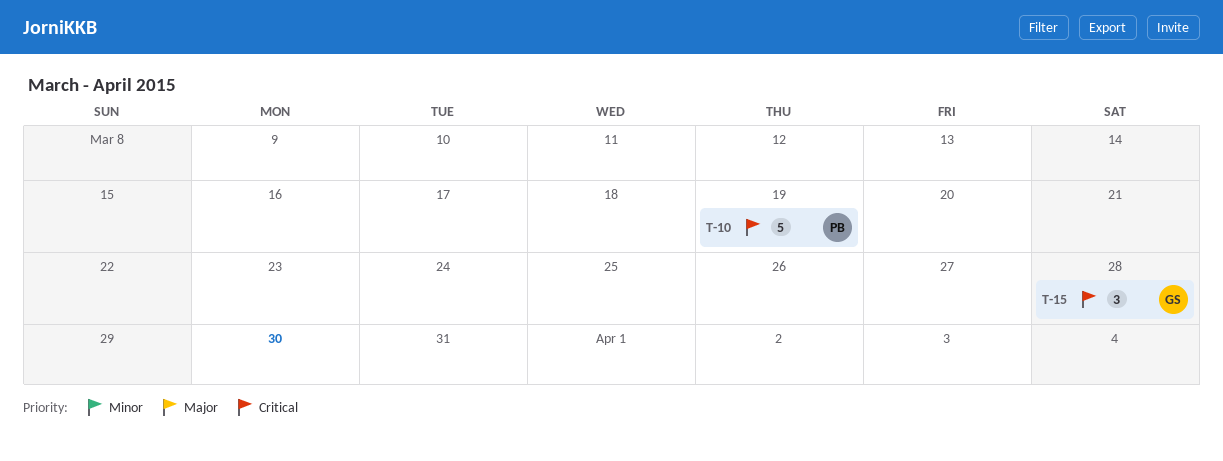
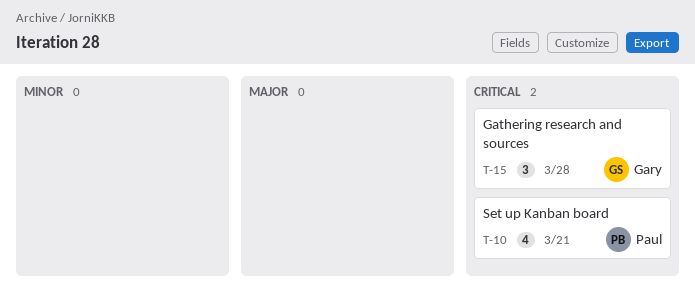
T-10, estimate: 5 -> 4
T-10, due: Mar 19 -> Mar 21

